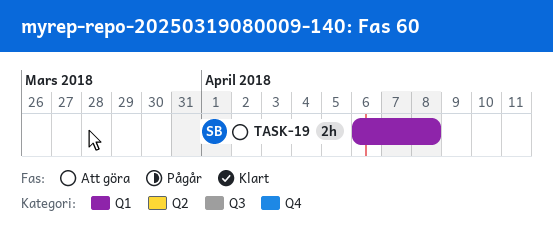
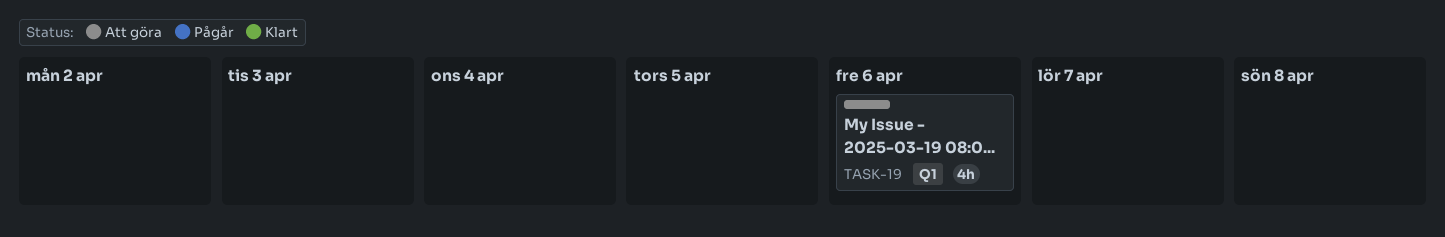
TASK-19, estimate: 2h -> 4h
TASK-19, due: Apr 8 -> Apr 6

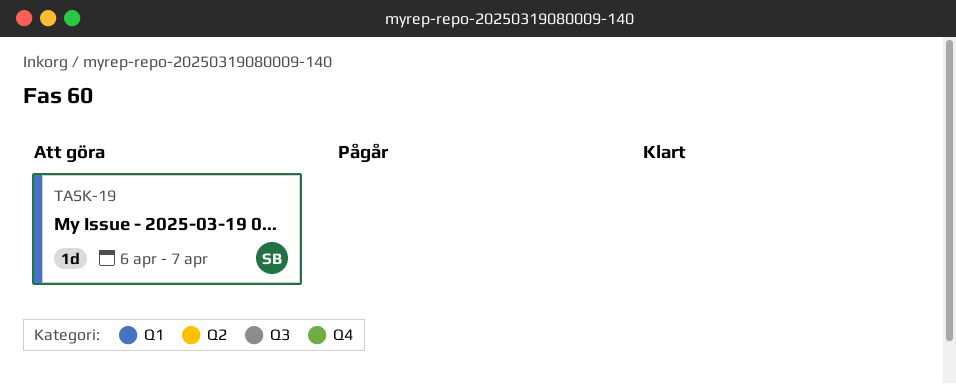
TASK-19, estimate: 4h -> 1d
TASK-19, due: Apr 6 -> Apr 7

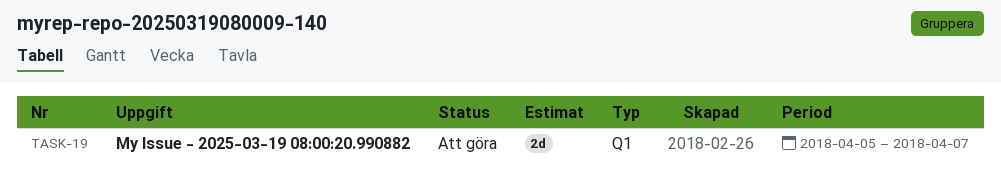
TASK-19, estimate: 1d -> 2d
TASK-19, start: Apr 6 -> Apr 5

